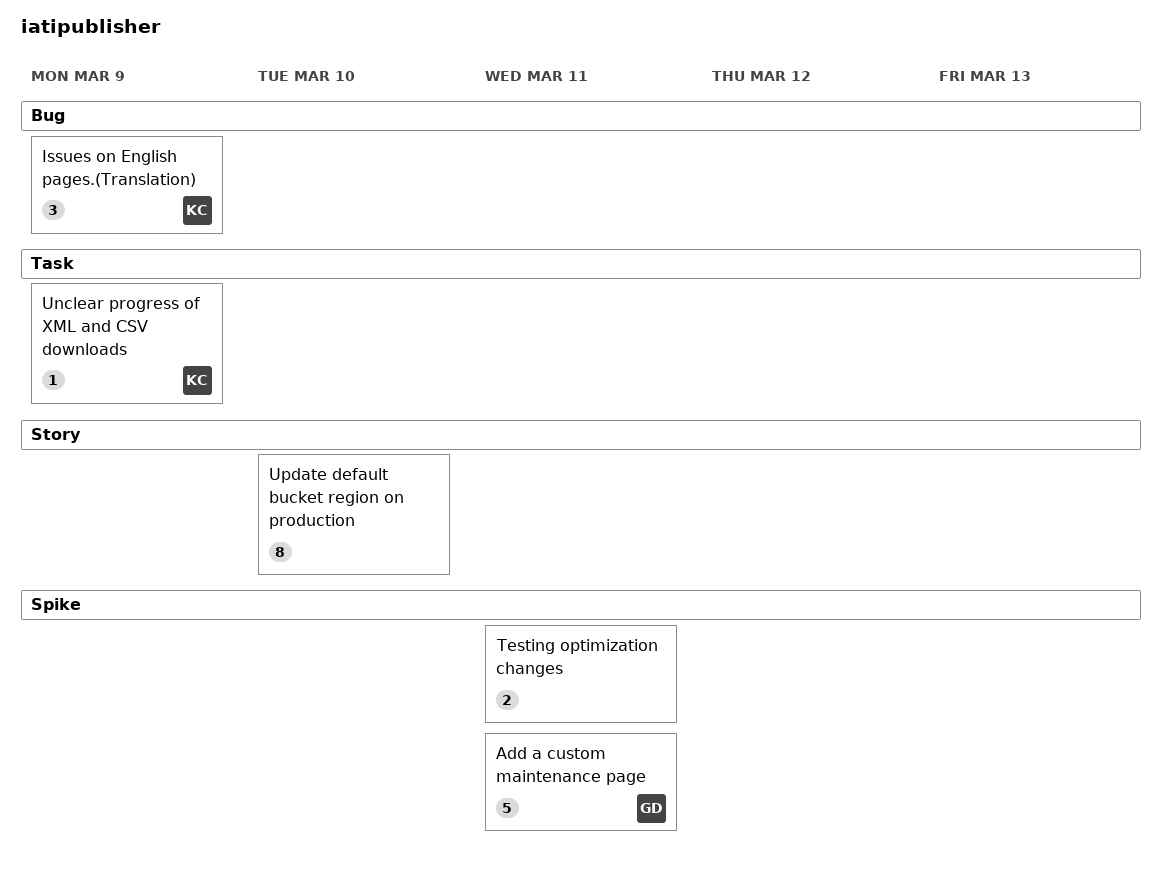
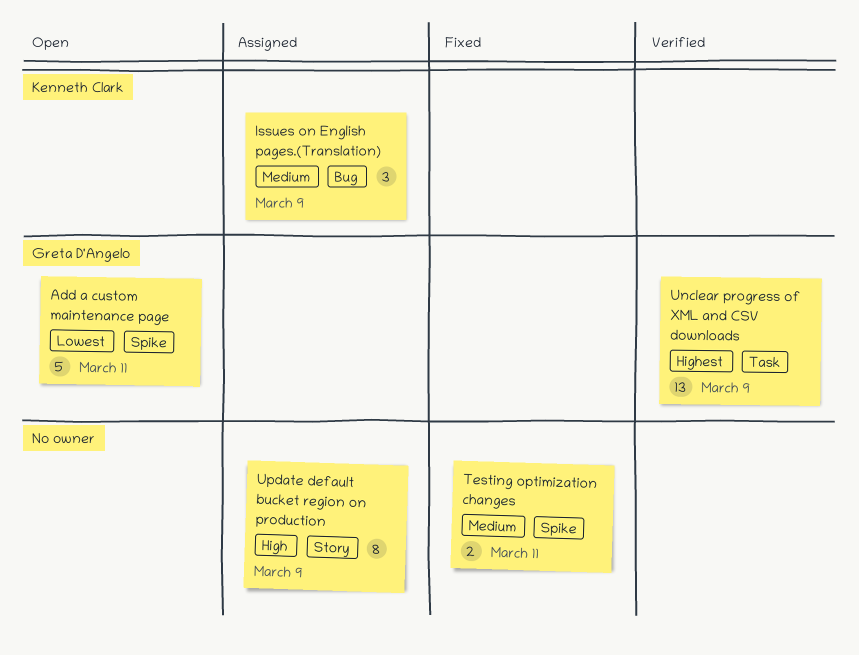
Unclear progress of XML and CSV downloads, owner: Kenneth Clark -> Greta D'Angelo
Unclear progress of XML and CSV downloads, estimate: 1 -> 13
Update default bucket region on production, due: Mar 10 -> Mar 9

